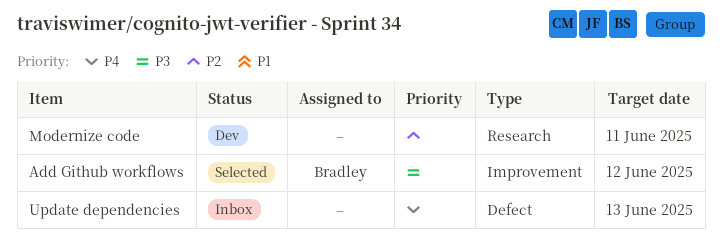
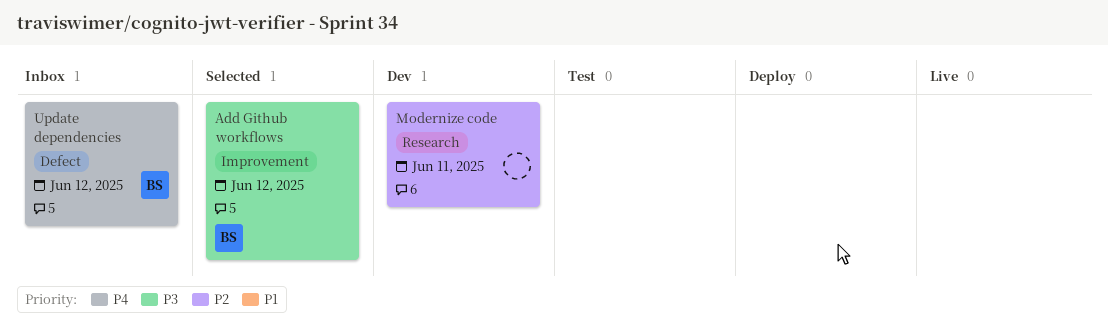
Update dependencies, owner: none -> Bradley
Update dependencies, due: Jun 13 -> Jun 12

